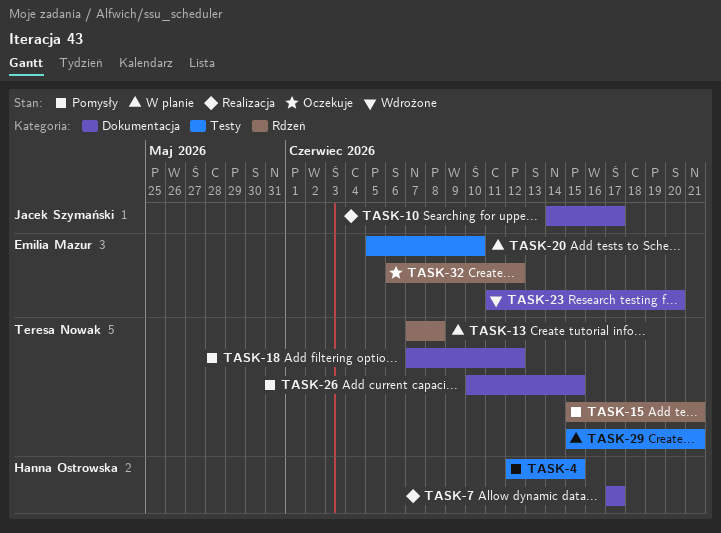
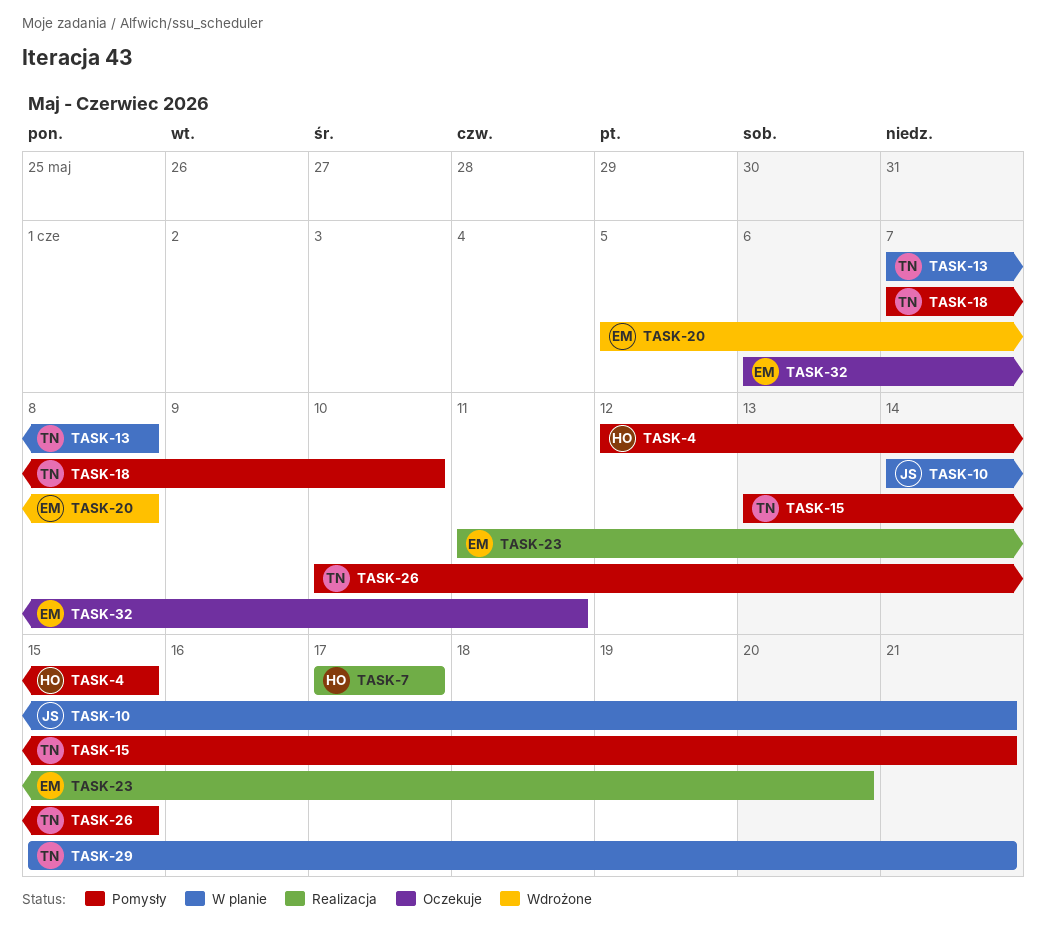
TASK-10, status: Realizacja -> W planie
TASK-10, due: Jun 17 -> Jun 21
TASK-15, start: Jun 15 -> Jun 13
TASK-18, due: Jun 12 -> Jun 10
TASK-20, status: W planie -> Wdrożone
TASK-20, due: Jun 10 -> Jun 8
TASK-23, status: Wdrożone -> Realizacja
TASK-32, due: Jun 12 -> Jun 11

